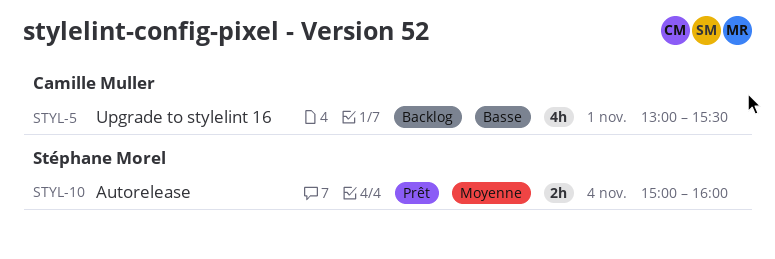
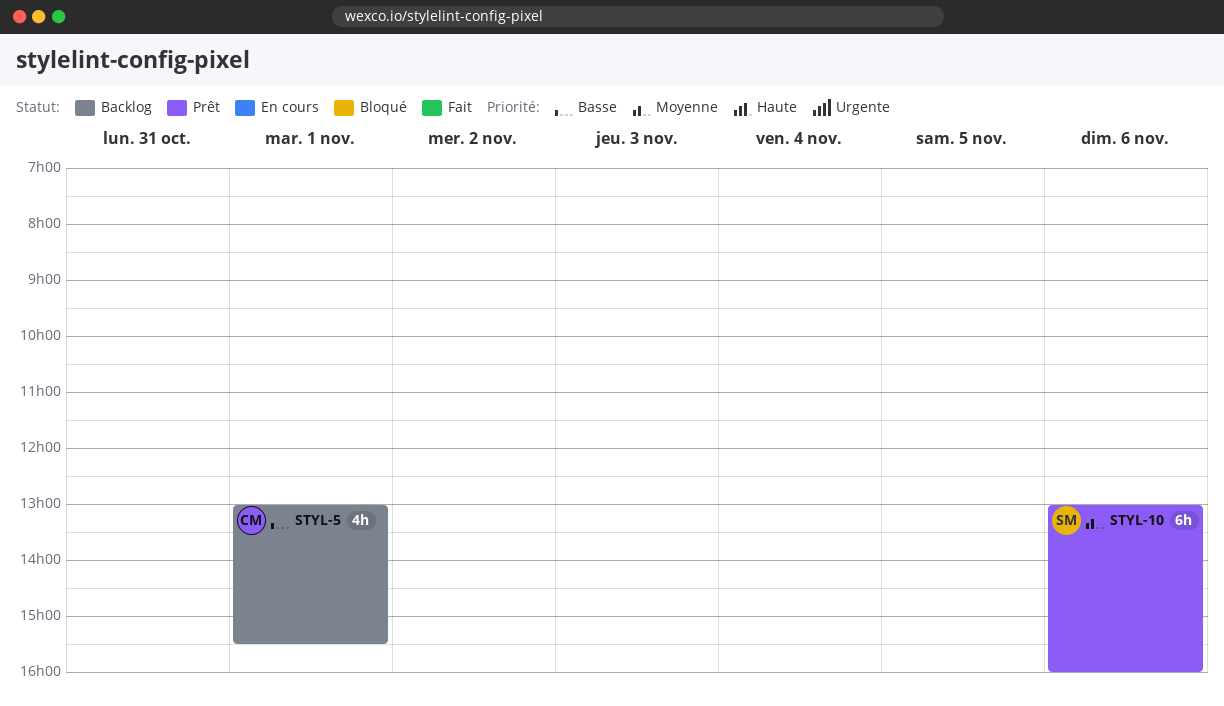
STYL-10, estimate: 2h -> 6h
STYL-10, day: Nov 4 -> Nov 6
STYL-10, begins: 15:00 -> 13:00

